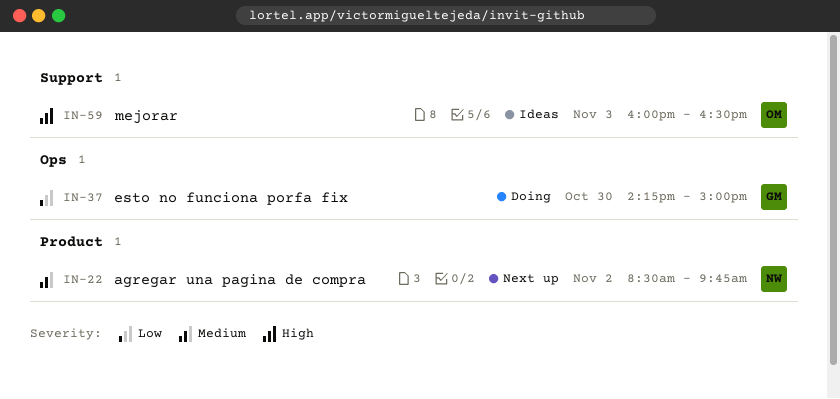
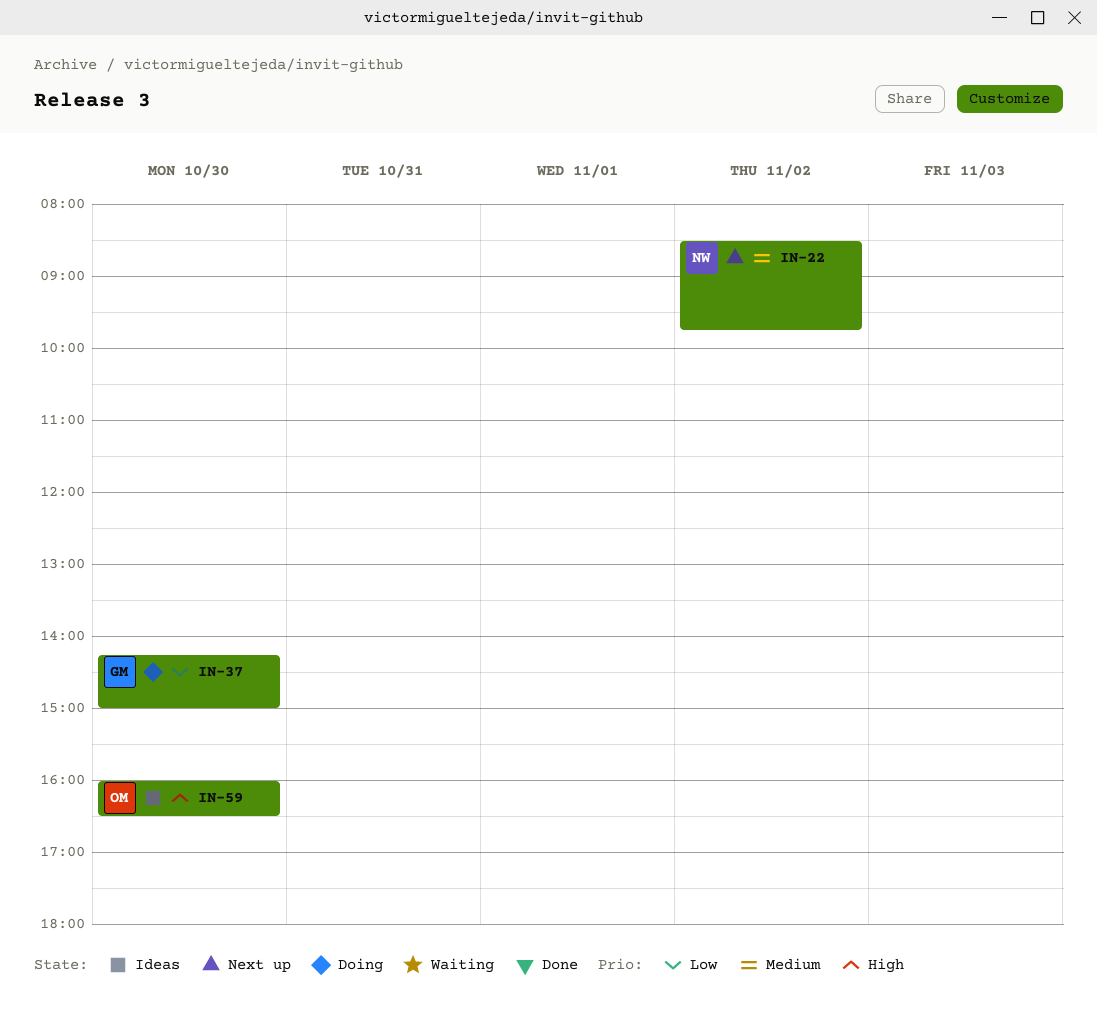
IN-59, day: Nov 3 -> Oct 30

